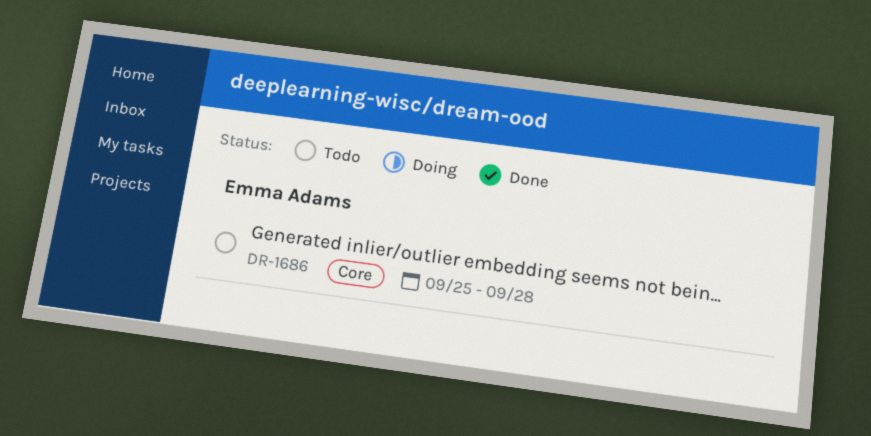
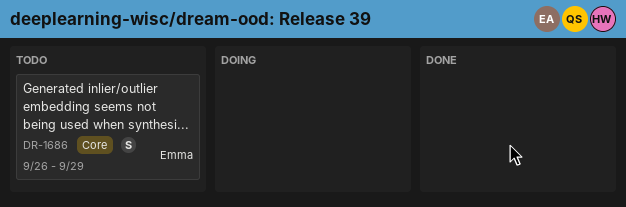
DR-1686, start: Sep 25 -> Sep 26
DR-1686, due: Sep 28 -> Sep 29

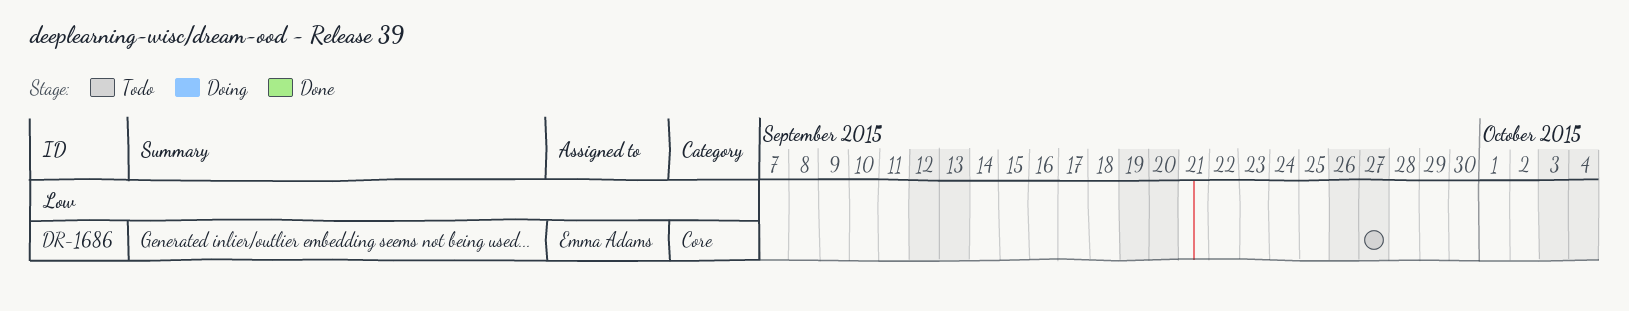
DR-1686, start: Sep 26 -> Sep 27
DR-1686, due: Sep 29 -> Sep 27

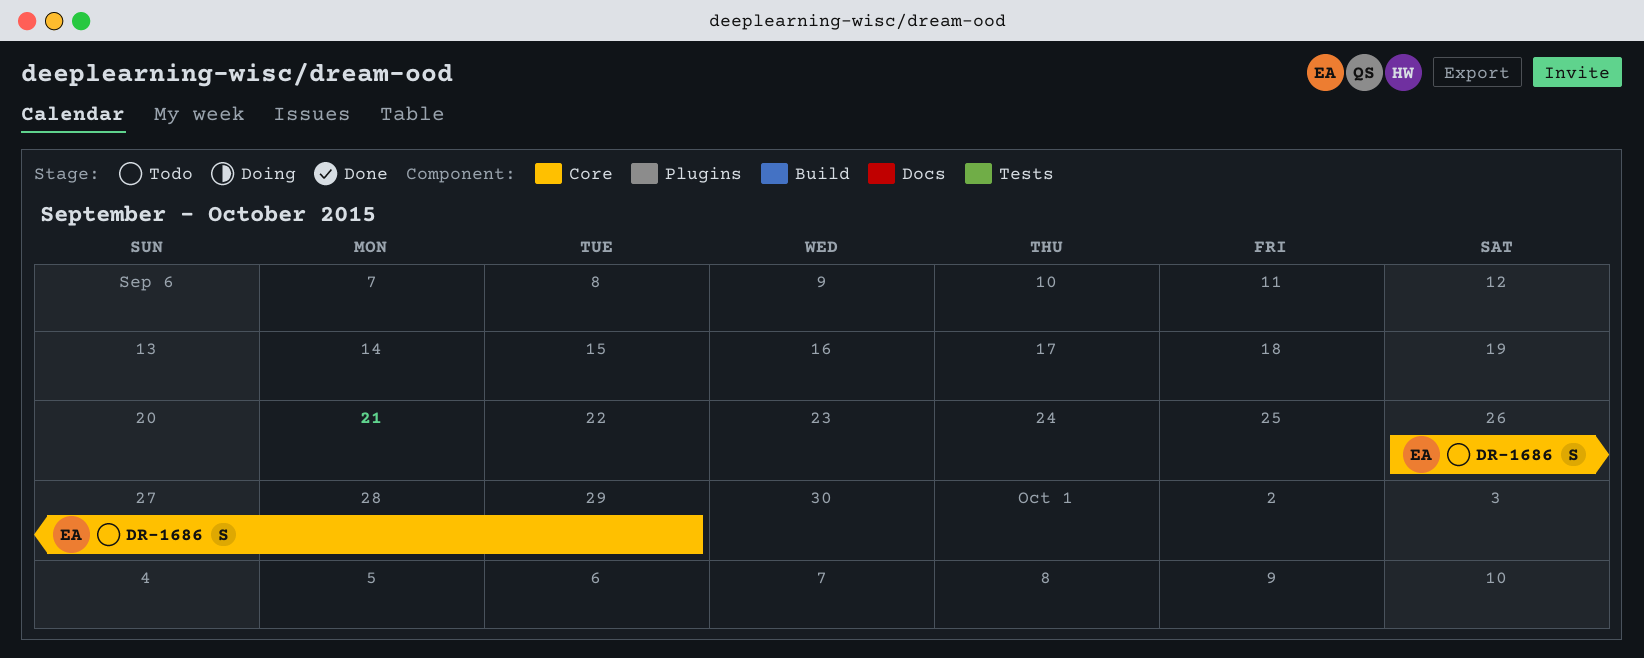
DR-1686, start: Sep 27 -> Sep 26
DR-1686, due: Sep 27 -> Sep 29

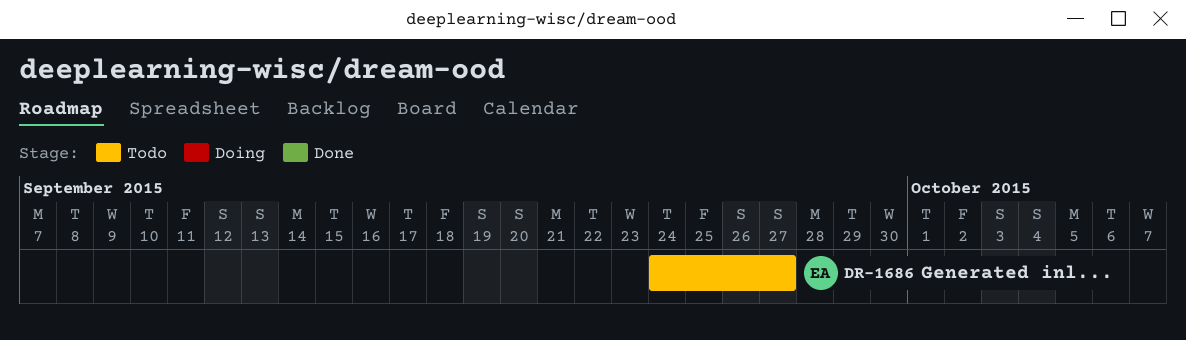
DR-1686, start: Sep 26 -> Sep 24
DR-1686, due: Sep 29 -> Sep 27

